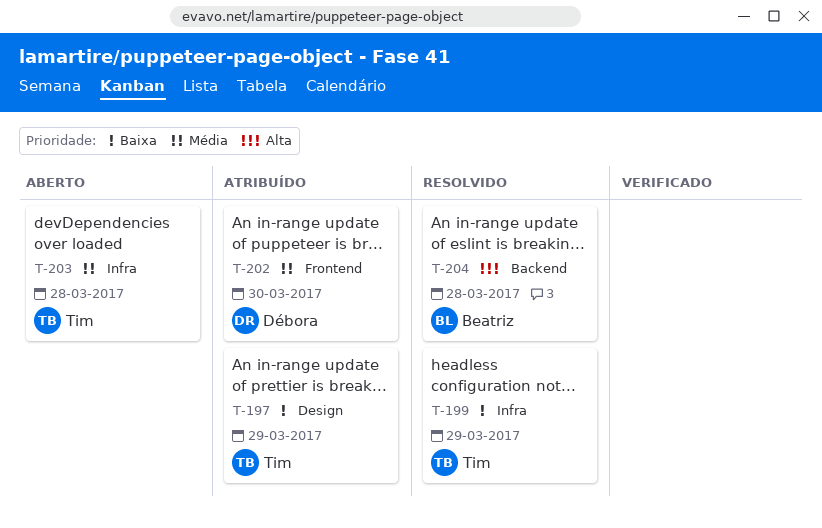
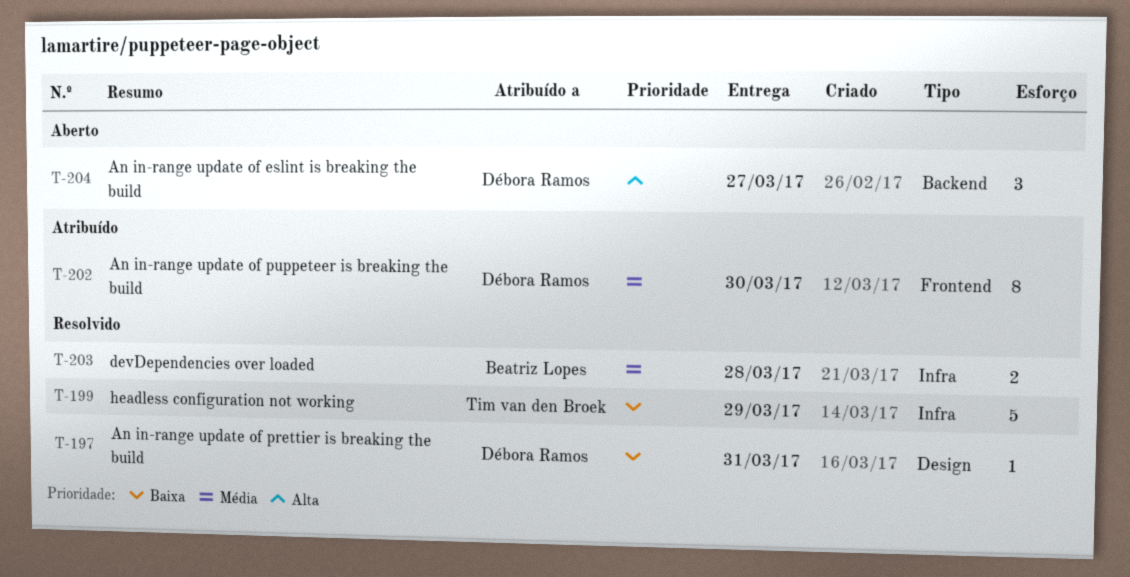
T-197, status: Atribuído -> Resolvido
T-197, owner: Tim van den Broek -> Débora Ramos
T-197, due: Mar 29 -> Mar 31
T-203, status: Aberto -> Resolvido
T-203, owner: Tim van den Broek -> Beatriz Lopes
T-204, status: Resolvido -> Aberto
T-204, owner: Beatriz Lopes -> Débora Ramos
T-204, due: Mar 28 -> Mar 27

